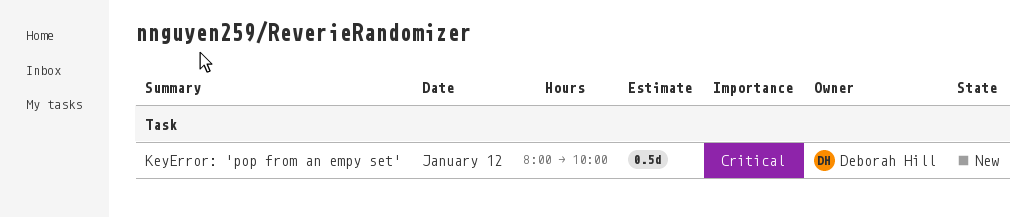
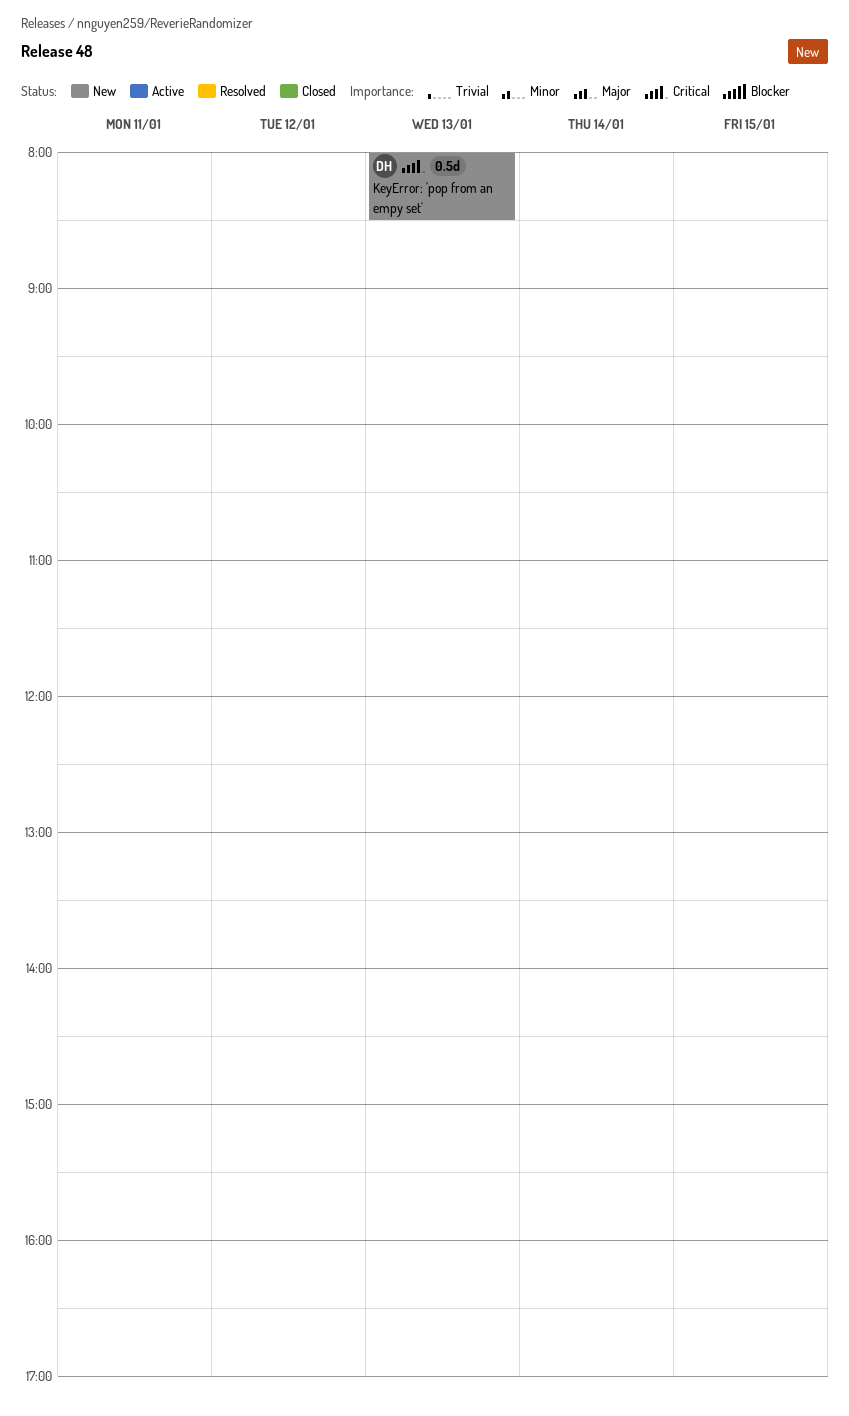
KeyError: 'pop from an empy set', day: Jan 12 -> Jan 13
KeyError: 'pop from an empy set', ends: 10:00 -> 08:30

